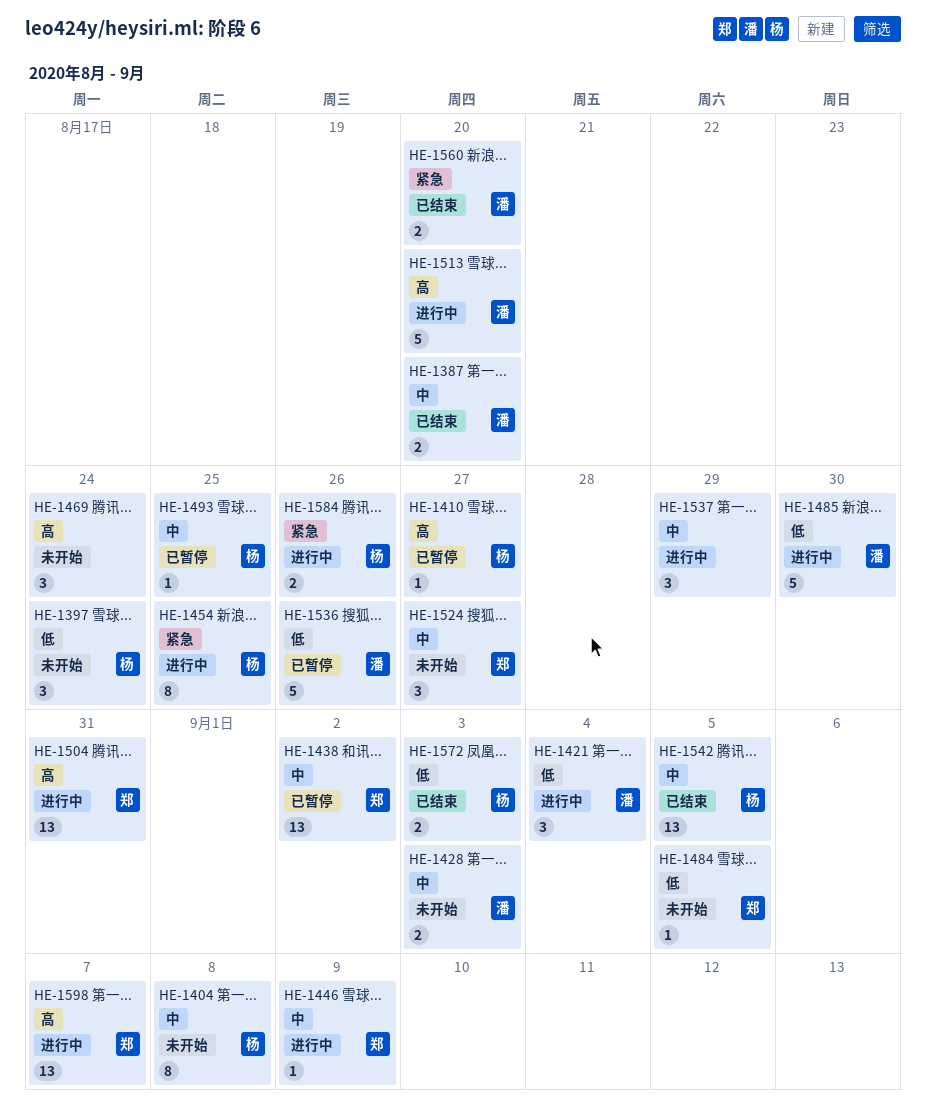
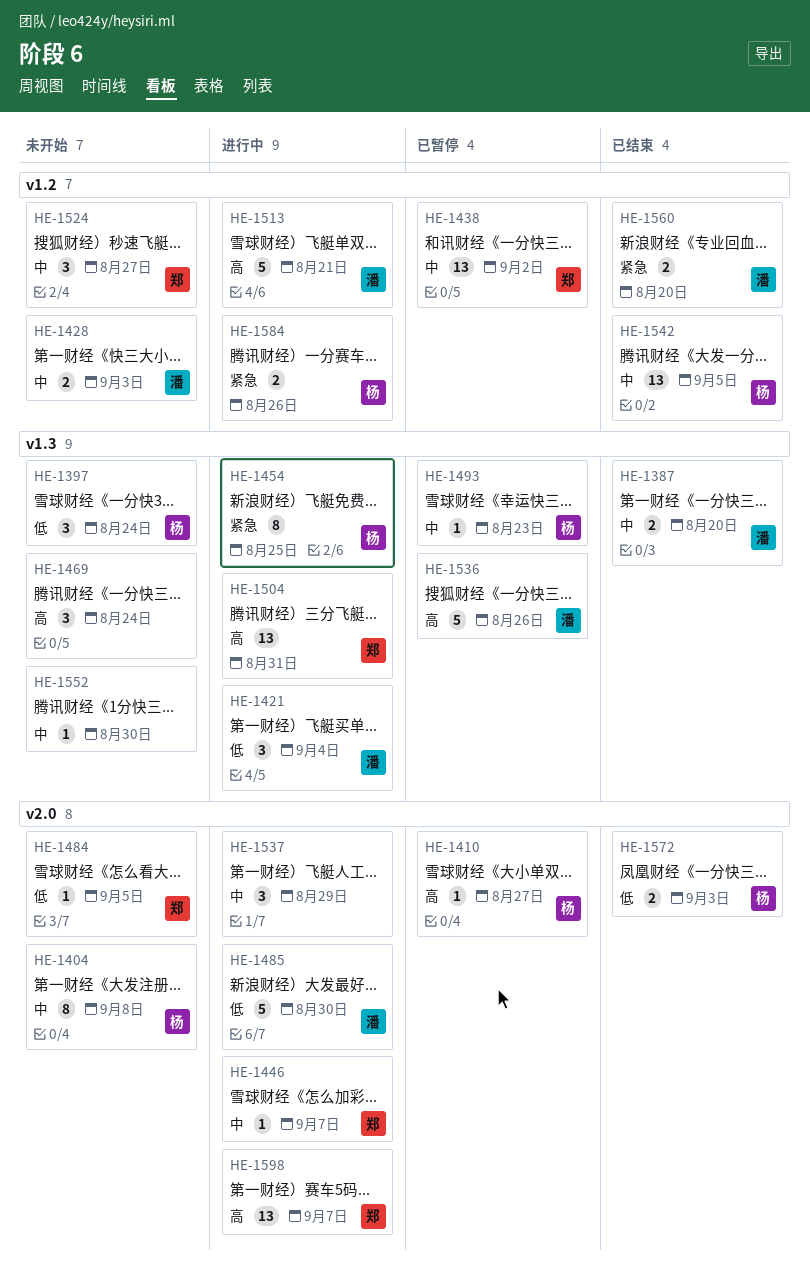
HE-1446, due: Sep 9 -> Sep 7
HE-1493, due: Aug 25 -> Aug 23
HE-1513, due: Aug 20 -> Aug 21
HE-1536, priority: 低 -> 高
HE-1552: none -> present

